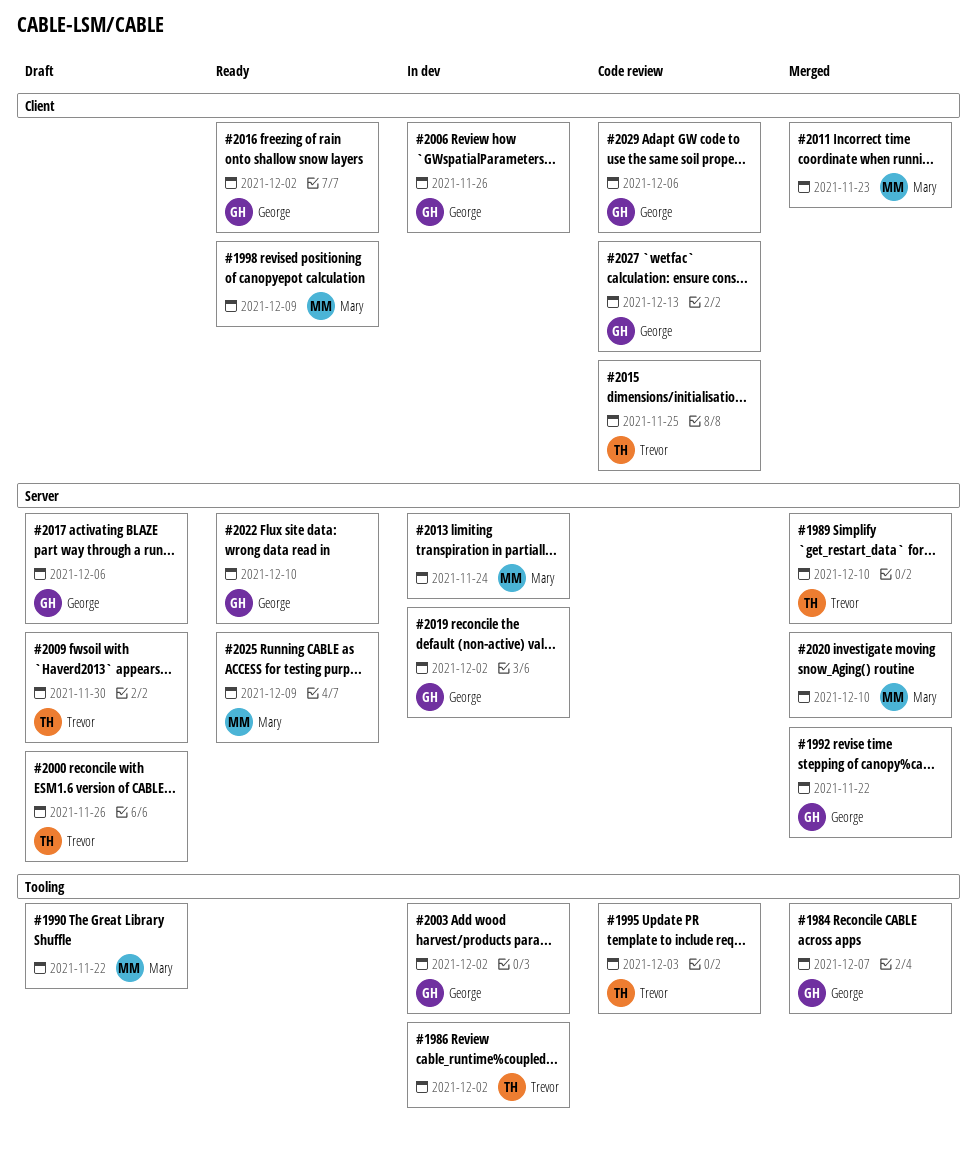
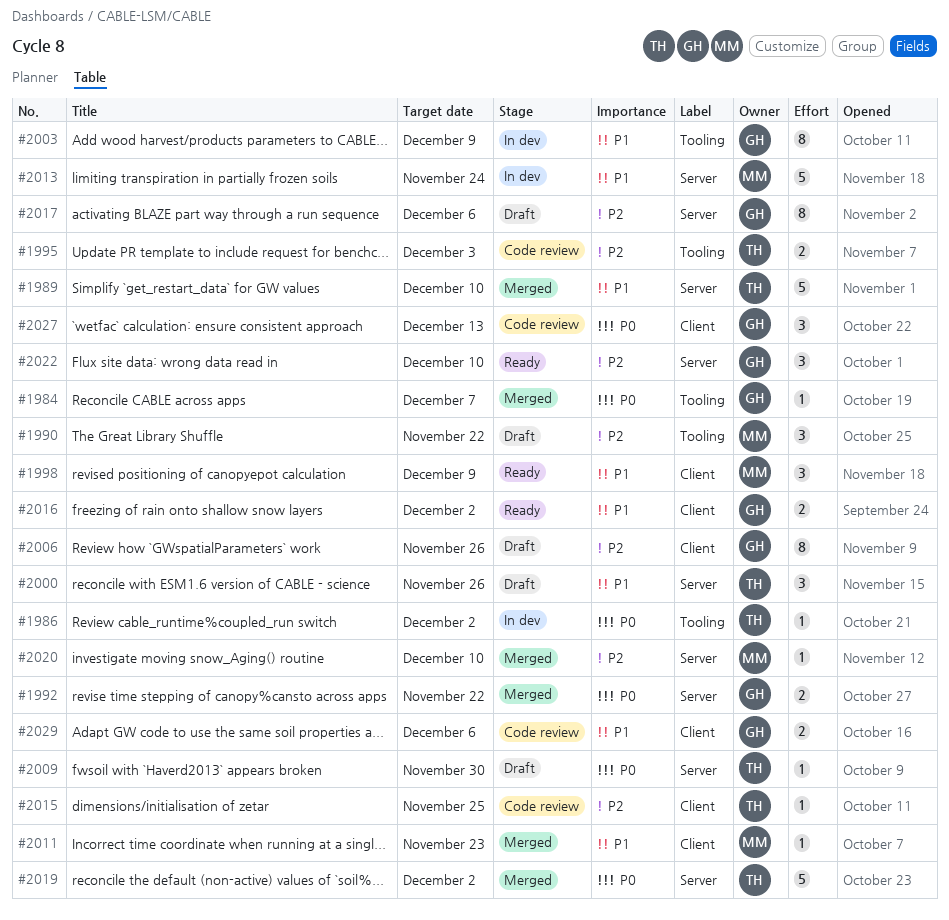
#2003, due: Dec 2 -> Dec 9
#2006, status: In dev -> Draft
#2019, status: In dev -> Merged
#2019, owner: George -> Trevor
#2025: present -> none

